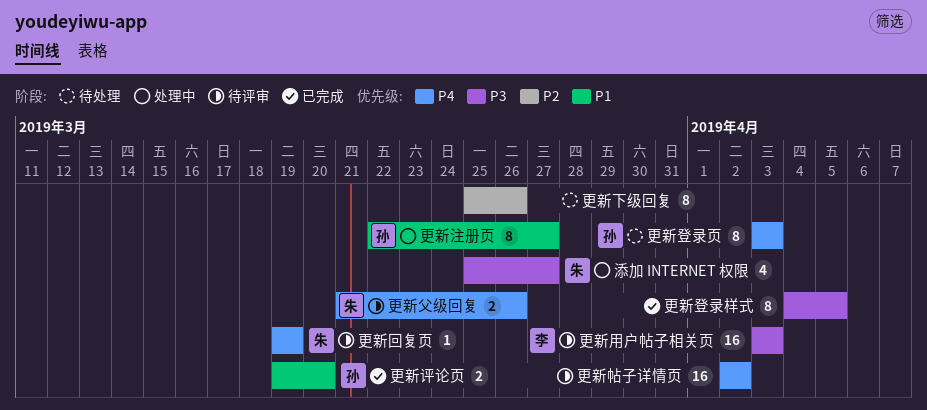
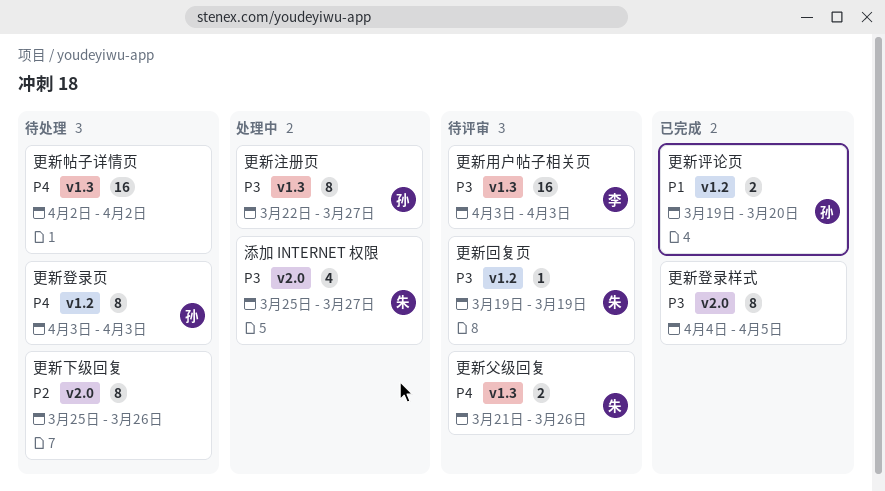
更新回复页, priority: P4 -> P3
更新帖子详情页, status: 待评审 -> 待处理
更新注册页, priority: P1 -> P3

